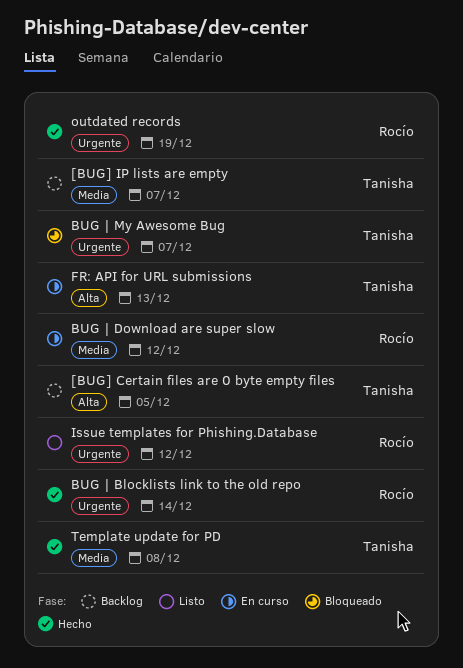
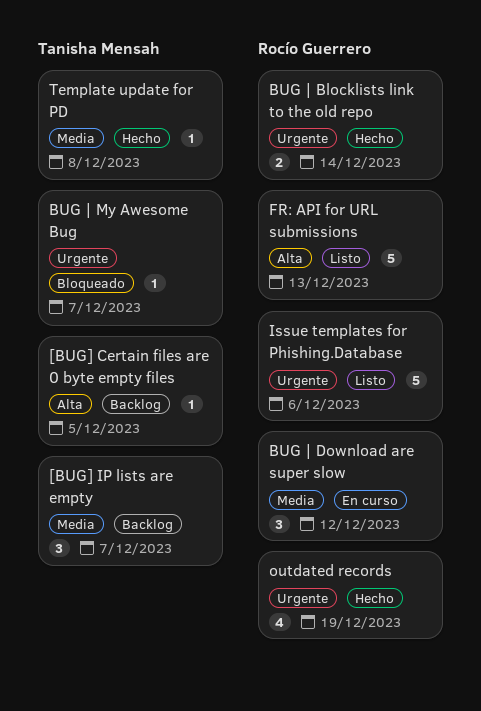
FR: API for URL submissions, status: En curso -> Listo
FR: API for URL submissions, owner: Tanisha Mensah -> Rocío Guerrero
Issue templates for Phishing.Database, due: Dec 12 -> Dec 6

